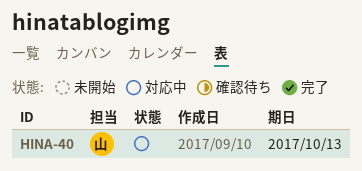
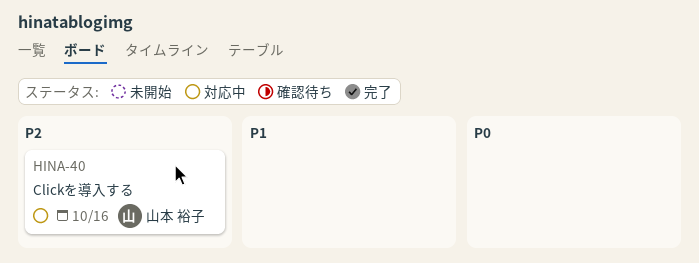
HINA-40, due: Oct 13 -> Oct 16

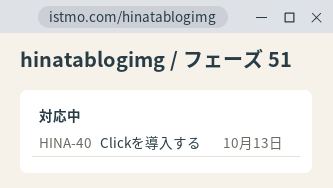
HINA-40, due: Oct 16 -> Oct 13

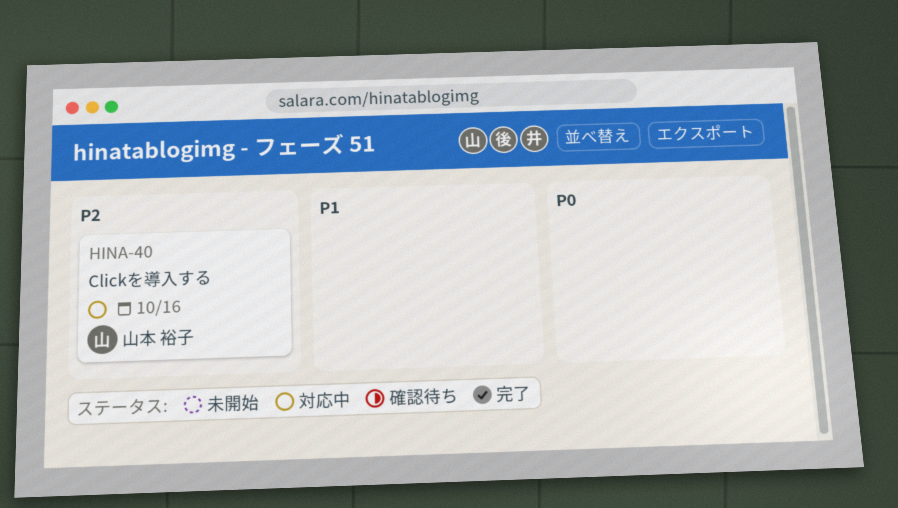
HINA-40, due: Oct 13 -> Oct 16

